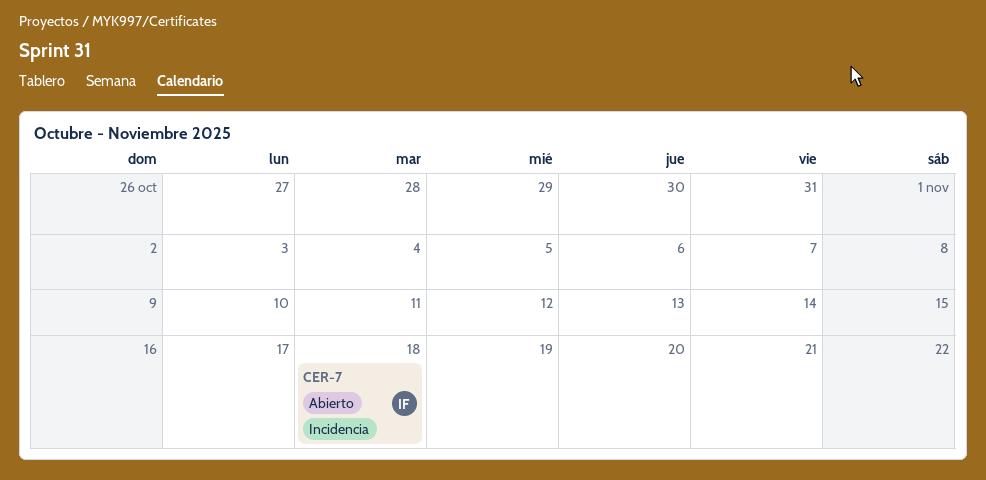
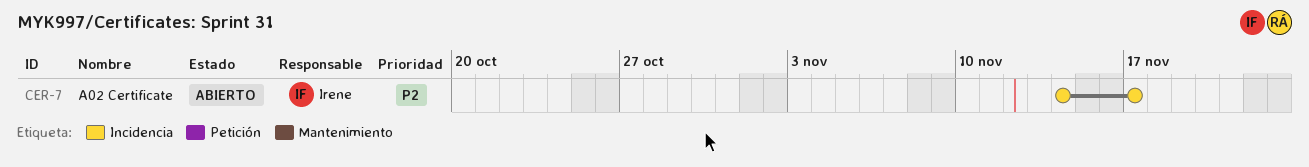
CER-7, due: Nov 18 -> Nov 17

